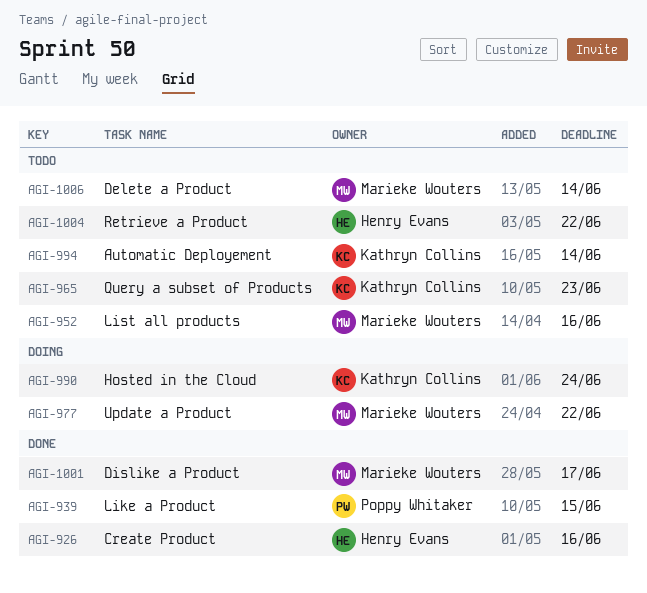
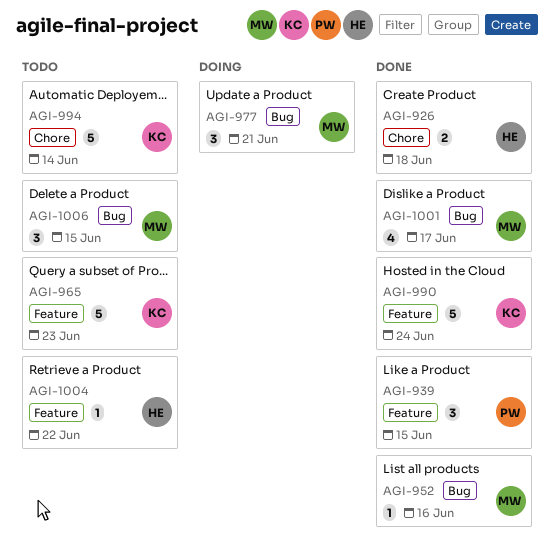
AGI-926, due: Jun 16 -> Jun 18
AGI-952, status: Todo -> Done
AGI-977, due: Jun 22 -> Jun 21
AGI-990, status: Doing -> Done
AGI-1006, due: Jun 14 -> Jun 15

